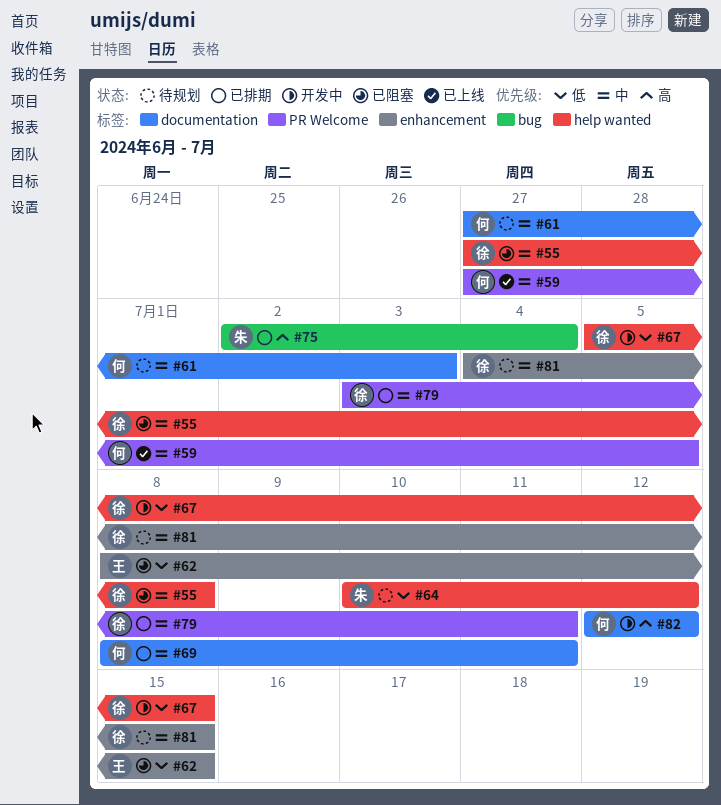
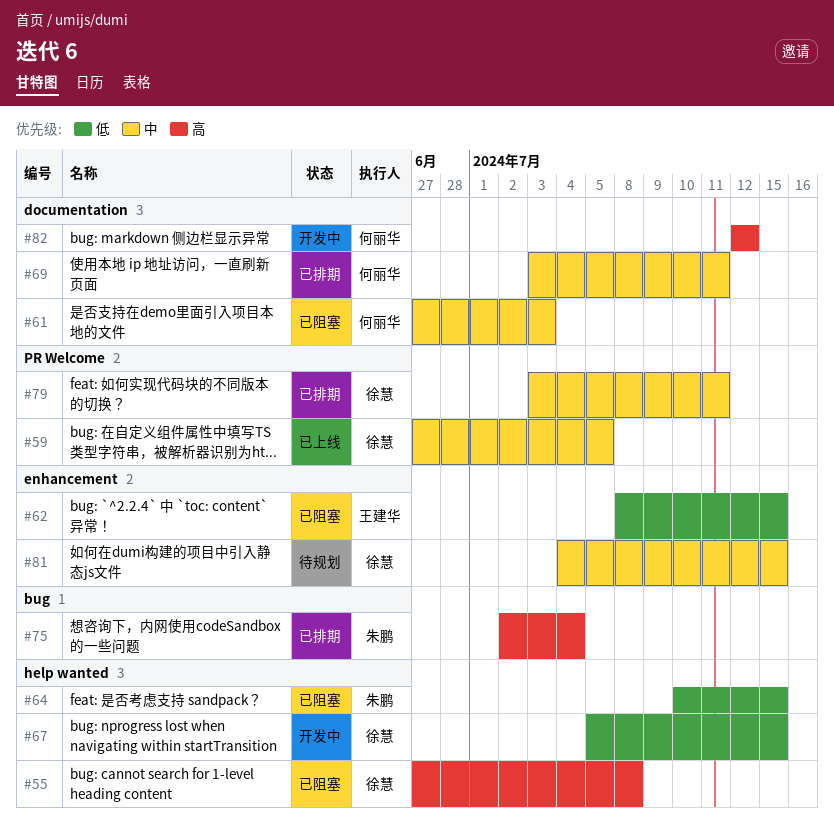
#55, priority: 中 -> 高
#59, owner: 何丽华 -> 徐慧
#61, status: 待规划 -> 已阻塞
#64, status: 待规划 -> 已阻塞
#64, due: Jul 12 -> Jul 15
#69, start: Jul 8 -> Jul 3

